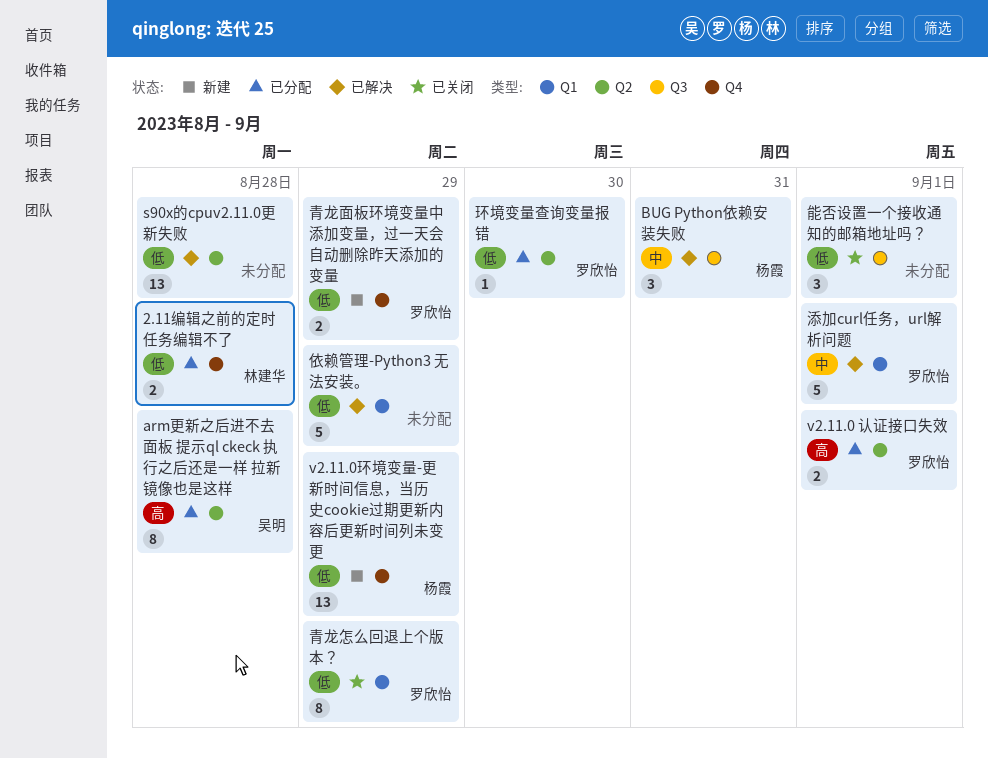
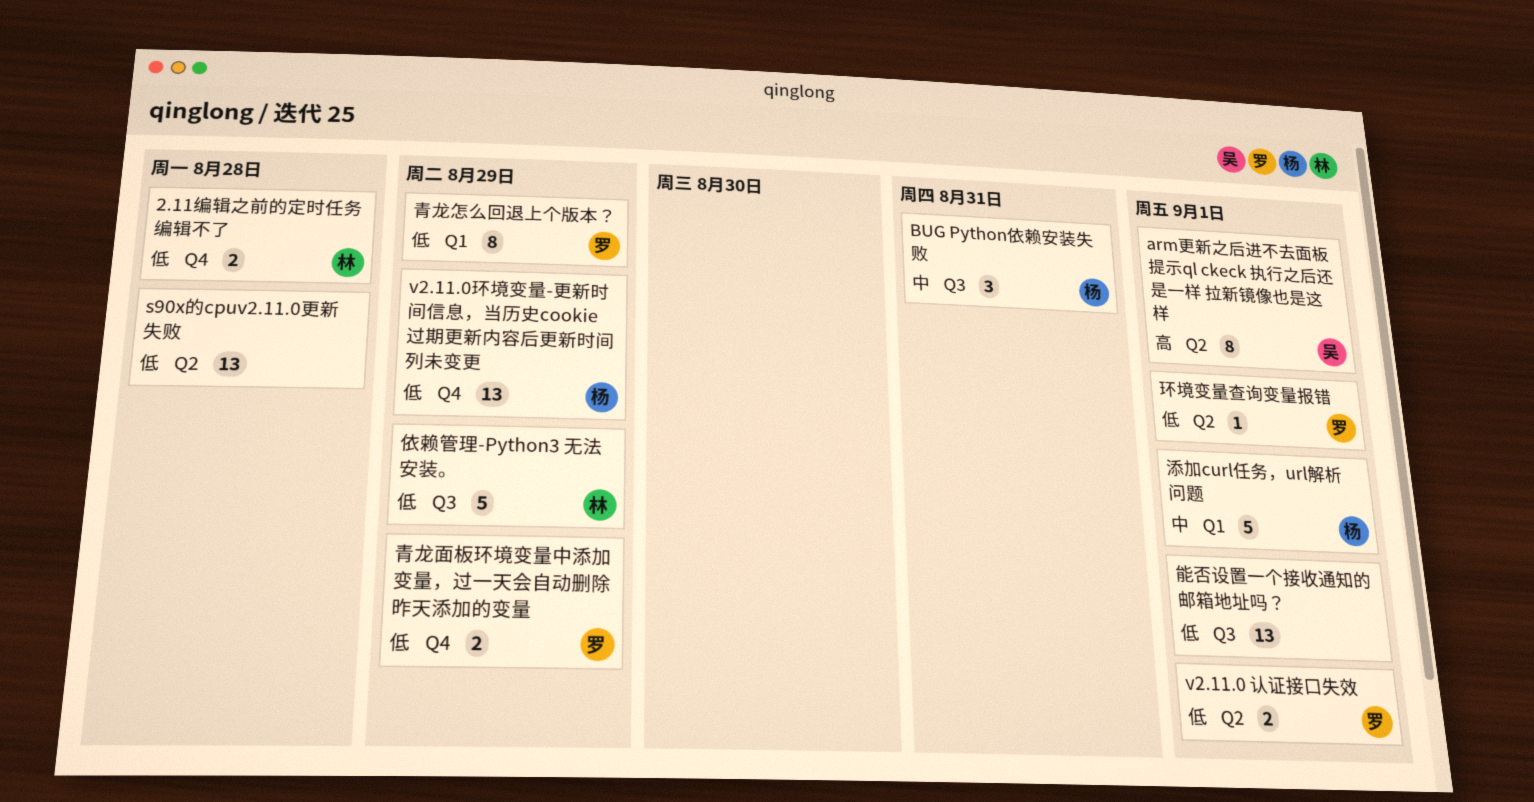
arm更新之后进不去面板 提示ql ckeck 执行之后还是一样 拉新镜像也是这样, due: Aug 28 -> Sep 1
v2.11.0 认证接口失效, priority: 高 -> 低
依赖管理-Python3 无法安装。, owner: none -> 林建华
依赖管理-Python3 无法安装。, label: Q1 -> Q3
添加curl任务，url解析问题, owner: 罗欣怡 -> 杨霞
环境变量查询变量报错, due: Aug 30 -> Sep 1
能否设置一个接收通知的邮箱地址吗？, estimate: 3 -> 13

